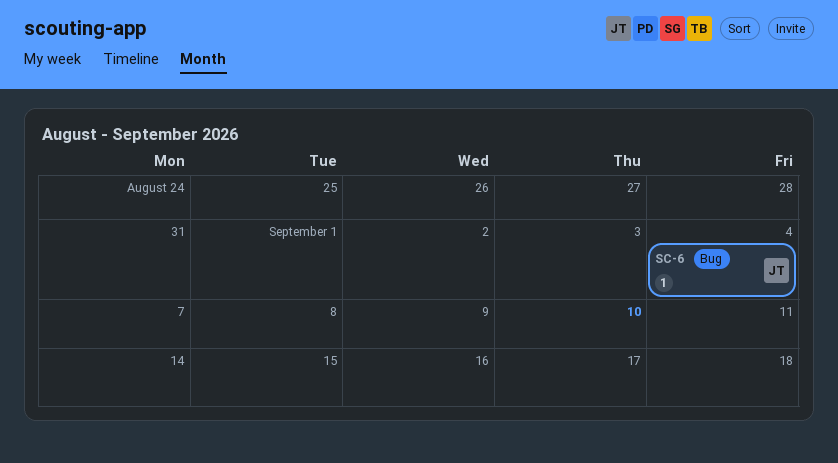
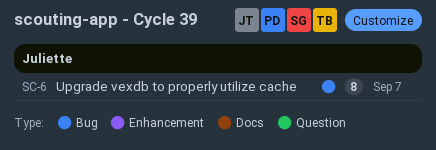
SC-6, estimate: 1 -> 8
SC-6, due: Sep 4 -> Sep 7

